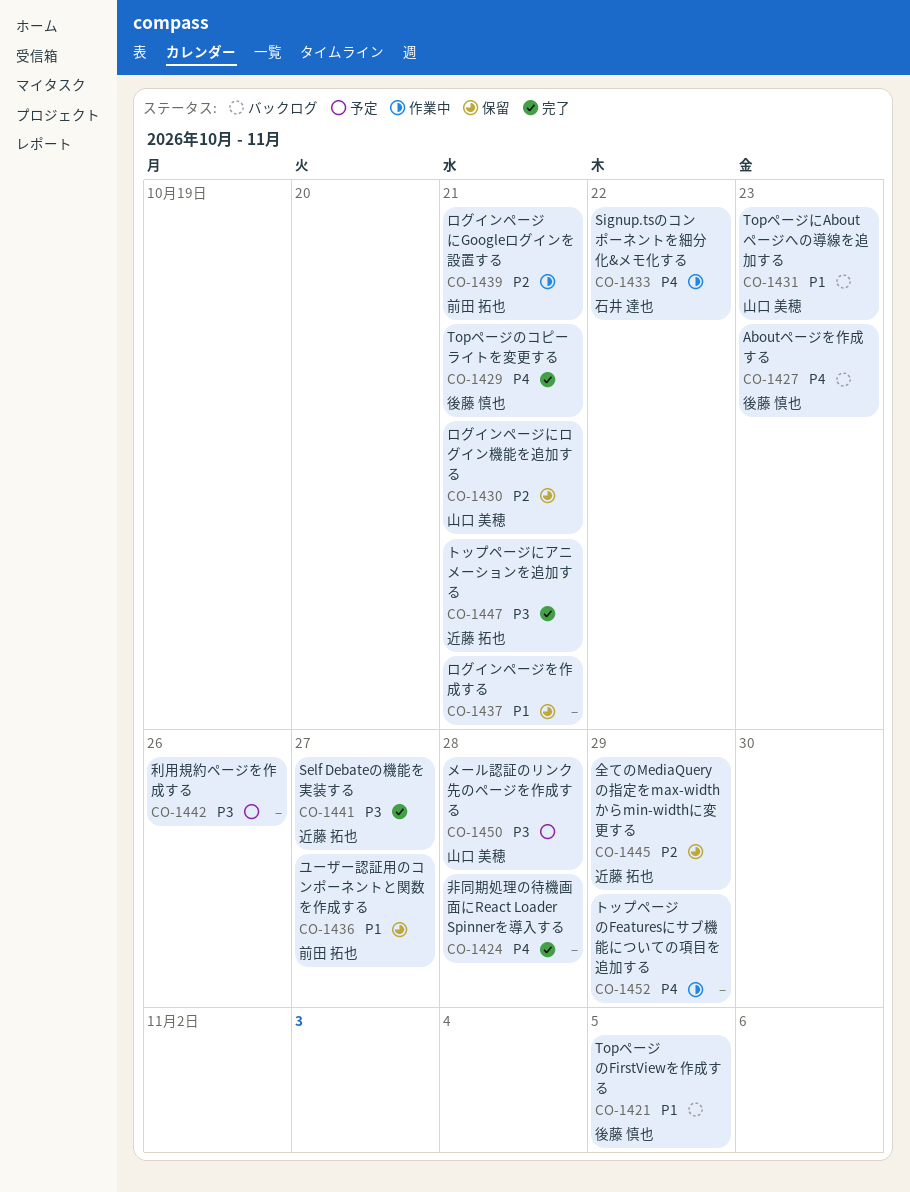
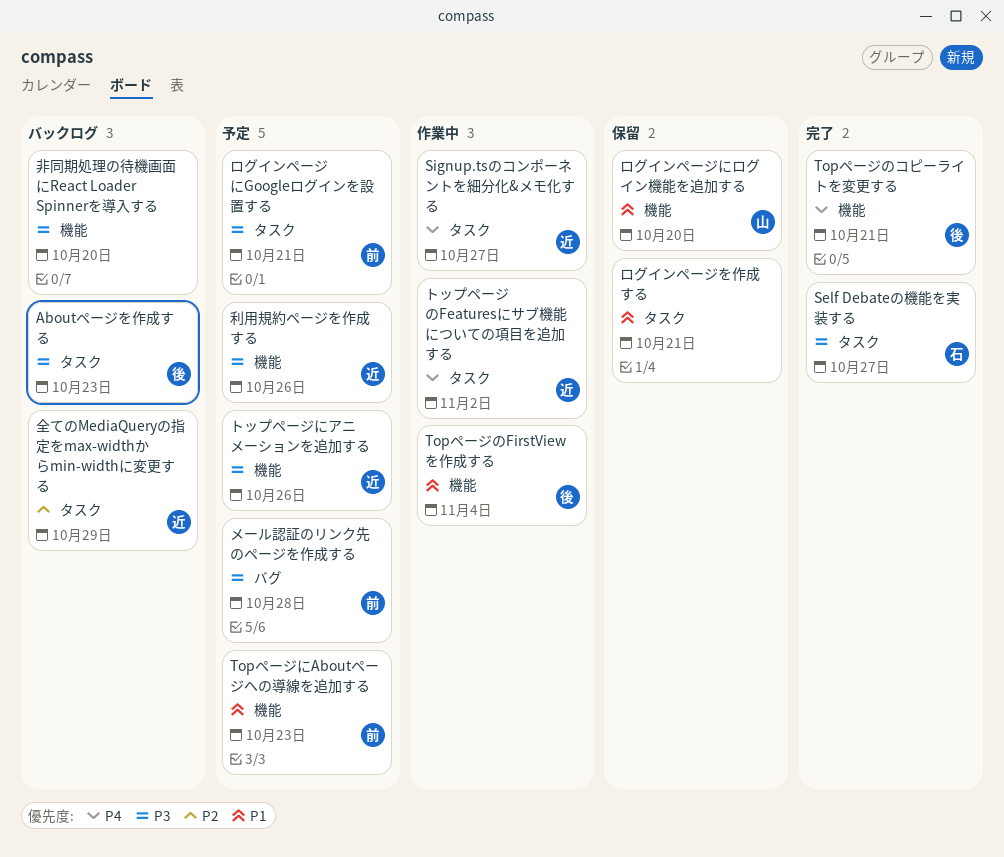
Aboutページを作成する, priority: P4 -> P3
Self Debateの機能を実装する, owner: 近藤 拓也 -> 石井 達也
Signup.tsのコンポーネントを細分化&メモ化する, owner: 石井 達也 -> 近藤 拓也
Signup.tsのコンポーネントを細分化&メモ化する, due: Oct 22 -> Oct 27
TopページにAboutページへの導線を追加する, status: バックログ -> 予定
TopページにAboutページへの導線を追加する, owner: 山口 美穂 -> 前田 拓也
TopページのFirstViewを作成する, status: バックログ -> 作業中
TopページのFirstViewを作成する, due: Nov 5 -> Nov 4
トップページにアニメーションを追加する, status: 完了 -> 予定
トップページにアニメーションを追加する, due: Oct 21 -> Oct 26
トップページのFeaturesにサブ機能についての項目を追加する, owner: none -> 近藤 拓也
トップページのFeaturesにサブ機能についての項目を追加する, due: Oct 29 -> Nov 2
メール認証のリンク先のページを作成する, owner: 山口 美穂 -> 前田 拓也
ユーザー認証用のコンポーネントと関数を作成する: present -> none
ログインページにGoogleログインを設置する, status: 作業中 -> 予定
ログインページにGoogleログインを設置する, priority: P2 -> P3
ログインページにログイン機能を追加する, priority: P2 -> P1
ログインページにログイン機能を追加する, due: Oct 21 -> Oct 20
全てのMediaQueryの指定をmax-widthからmin-widthに変更する, status: 保留 -> バックログ
利用規約ページを作成する, owner: none -> 近藤 拓也
非同期処理の待機画面にReact Loader Spinnerを導入する, status: 完了 -> バックログ
非同期処理の待機画面にReact Loader Spinnerを導入する, priority: P4 -> P3
非同期処理の待機画面にReact Loader Spinnerを導入する, due: Oct 28 -> Oct 20

